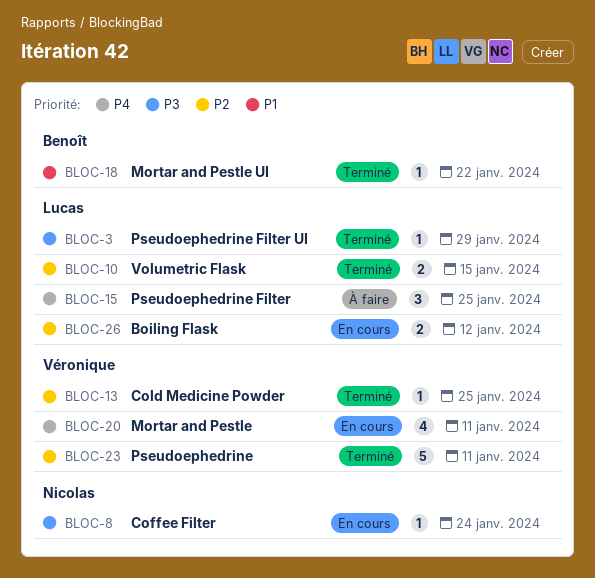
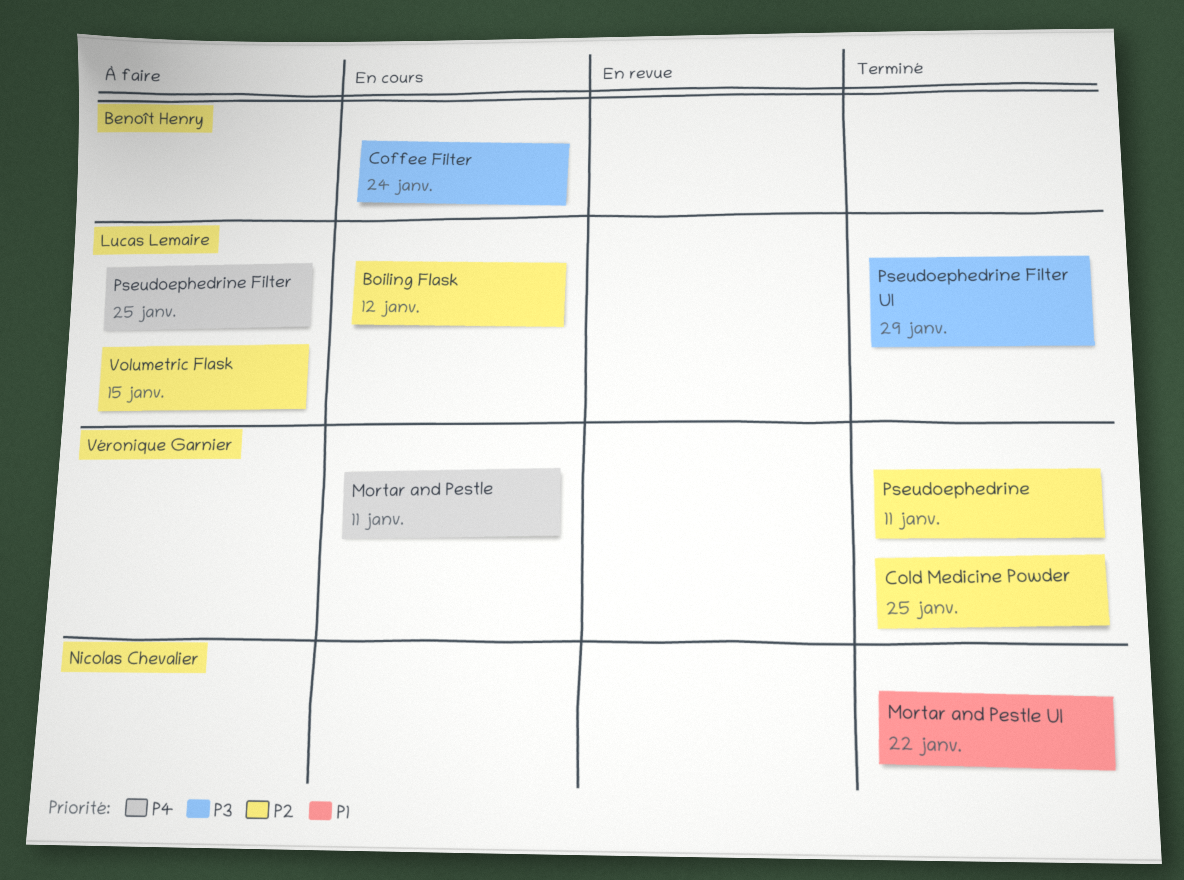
Coffee Filter, owner: Nicolas Chevalier -> Benoît Henry
Mortar and Pestle UI, owner: Benoît Henry -> Nicolas Chevalier
Volumetric Flask, status: Terminé -> À faire

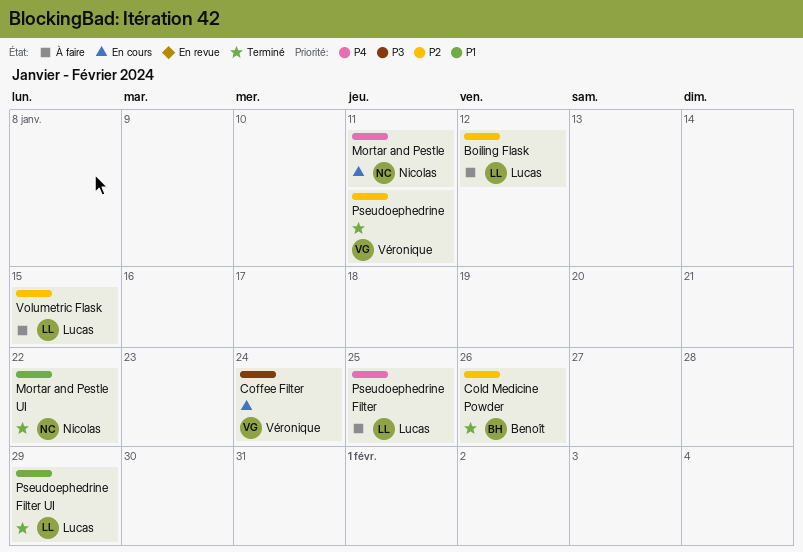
Boiling Flask, status: En cours -> À faire
Coffee Filter, owner: Benoît Henry -> Véronique Garnier
Cold Medicine Powder, owner: Véronique Garnier -> Benoît Henry
Cold Medicine Powder, due: Jan 25 -> Jan 26
Mortar and Pestle, owner: Véronique Garnier -> Nicolas Chevalier
Pseudoephedrine Filter UI, priority: P3 -> P1

